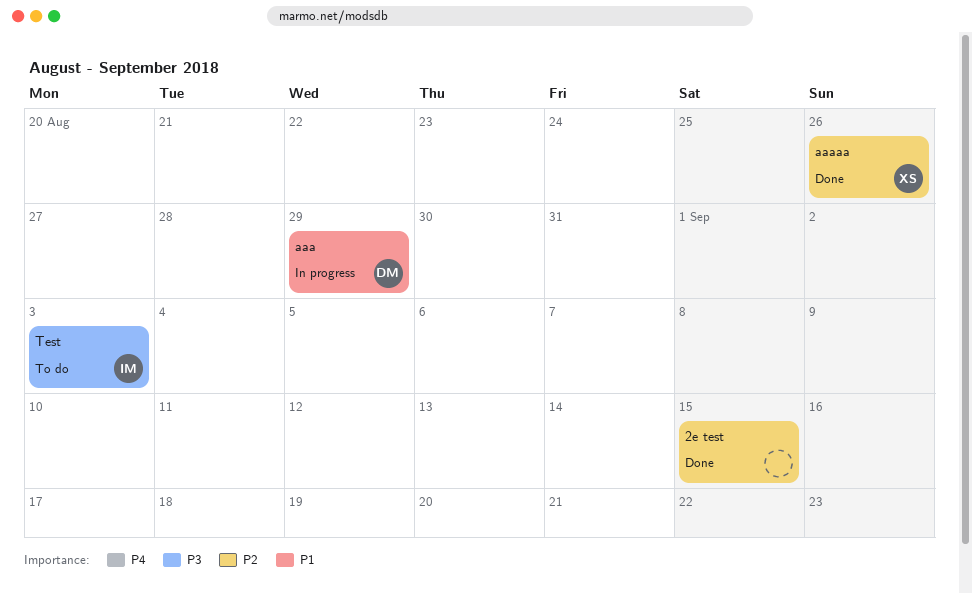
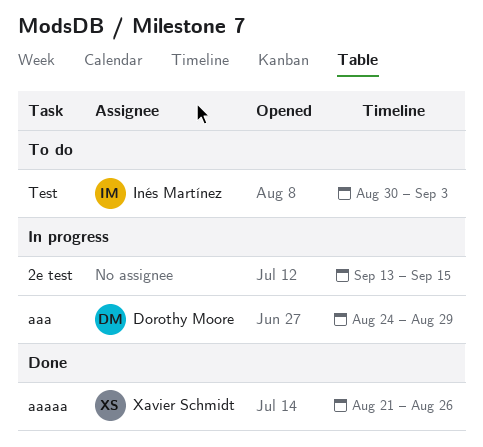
2e test, status: Done -> In progress

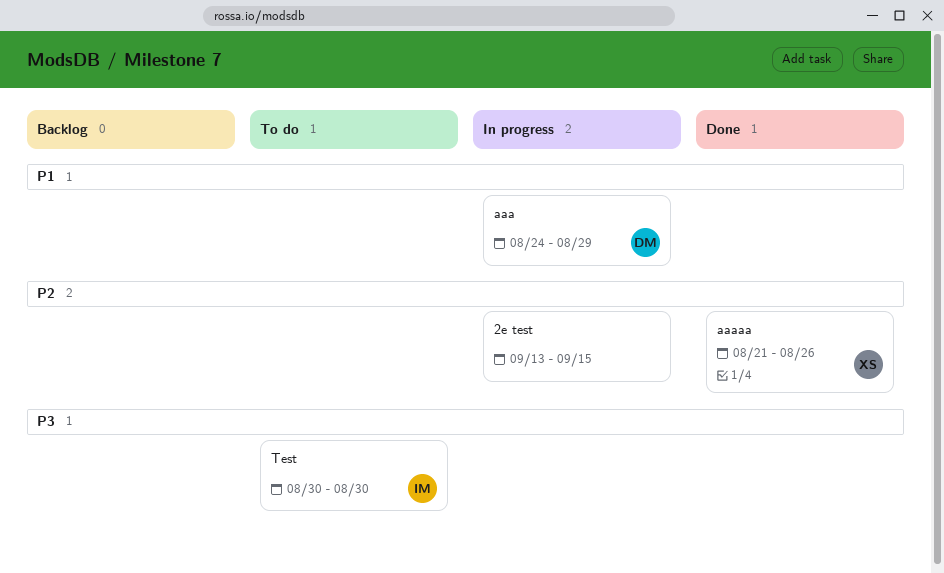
Test, due: Sep 3 -> Aug 30

